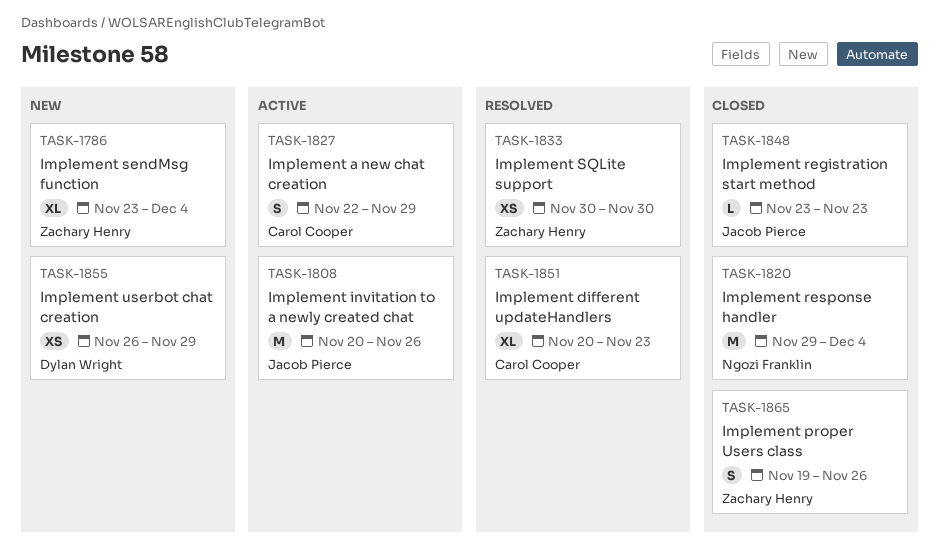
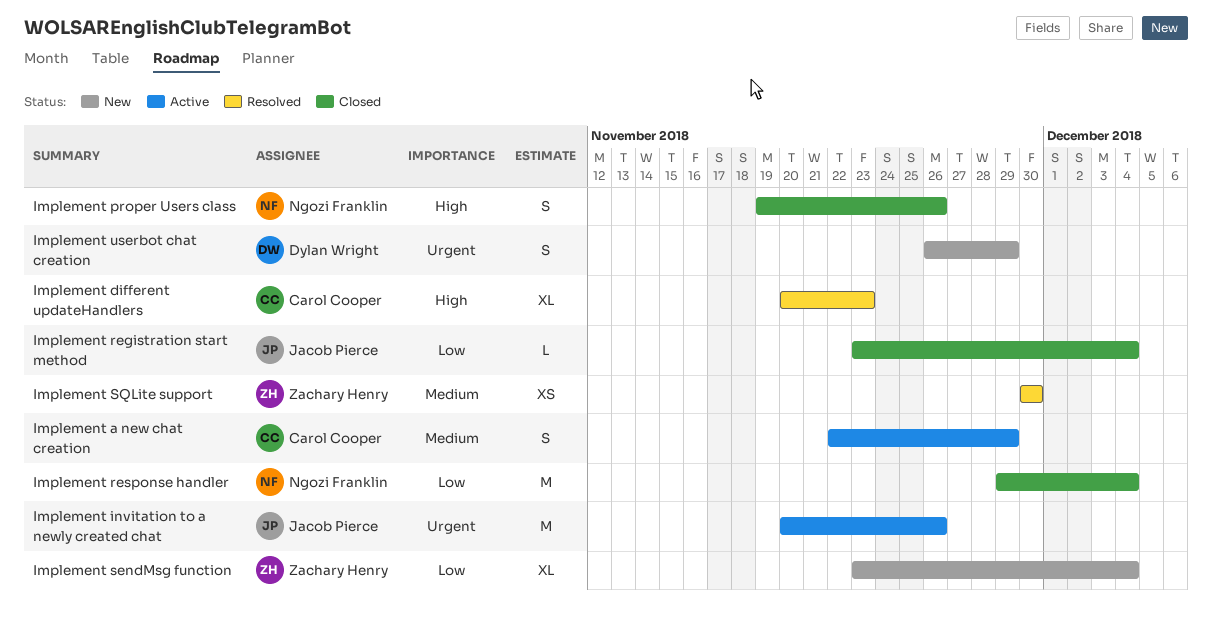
Implement proper Users class, owner: Zachary Henry -> Ngozi Franklin
Implement registration start method, due: Nov 23 -> Dec 4
Implement userbot chat creation, estimate: XS -> S

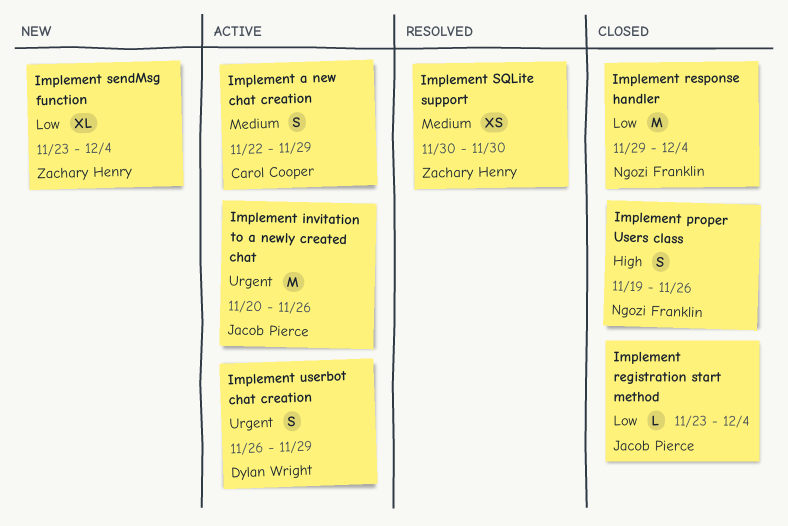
Implement different updateHandlers: present -> none
Implement userbot chat creation, status: New -> Active

